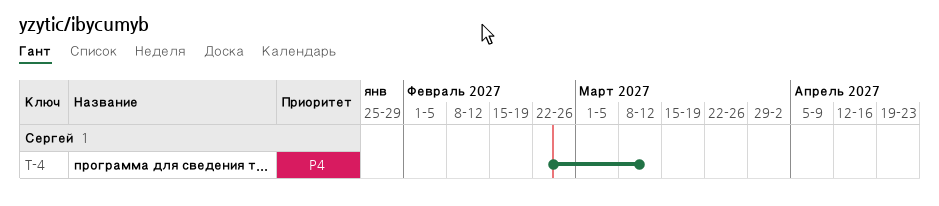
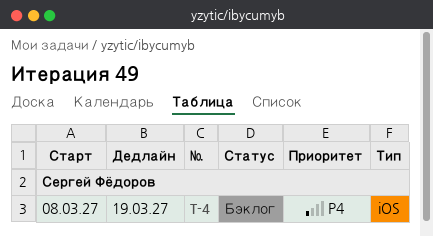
T-4, start: Feb 22 -> Mar 8
T-4, due: Mar 12 -> Mar 19

